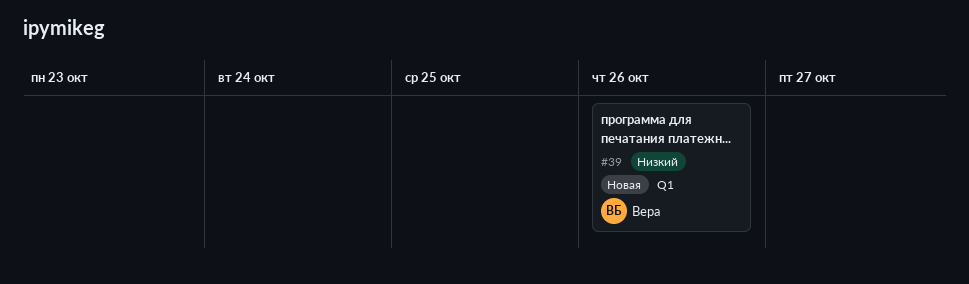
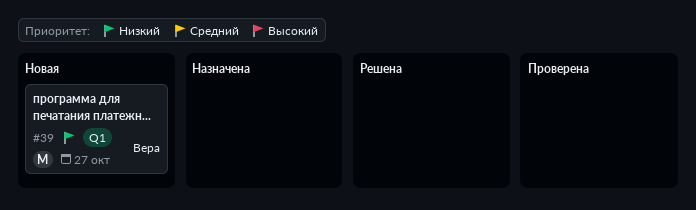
#39, due: Oct 26 -> Oct 27

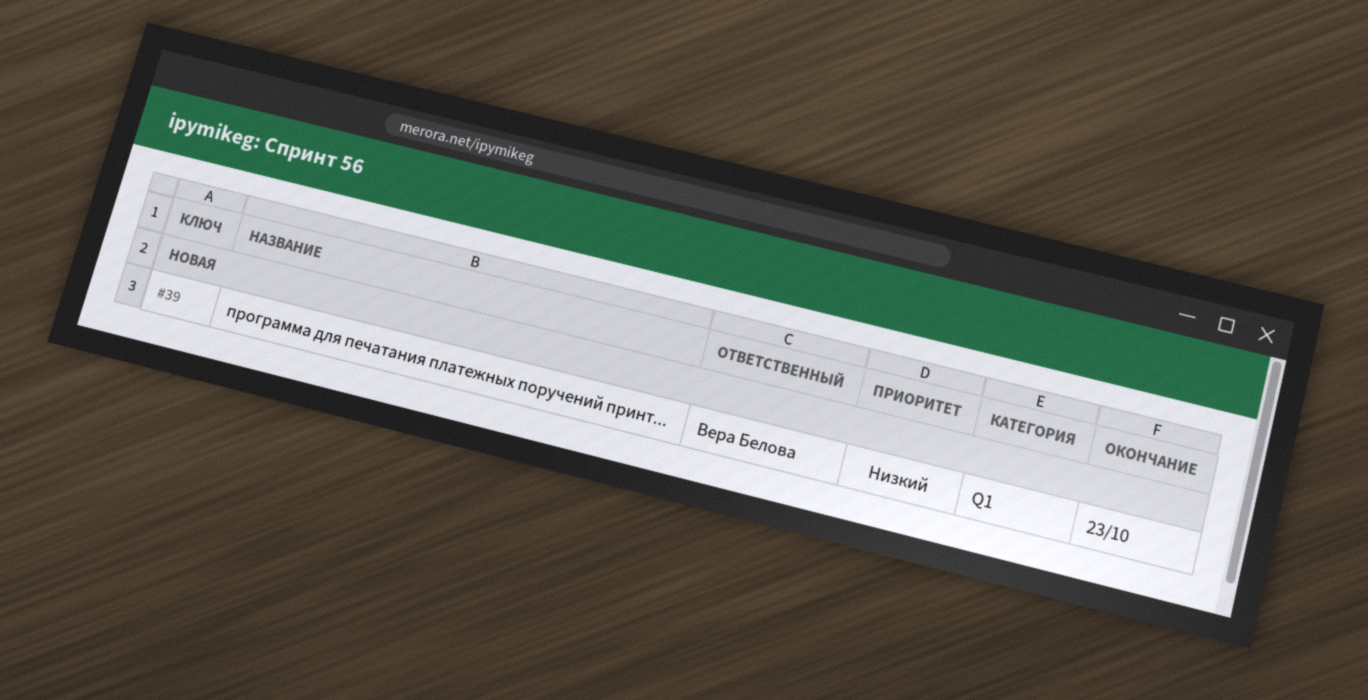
#39, due: Oct 27 -> Oct 23

